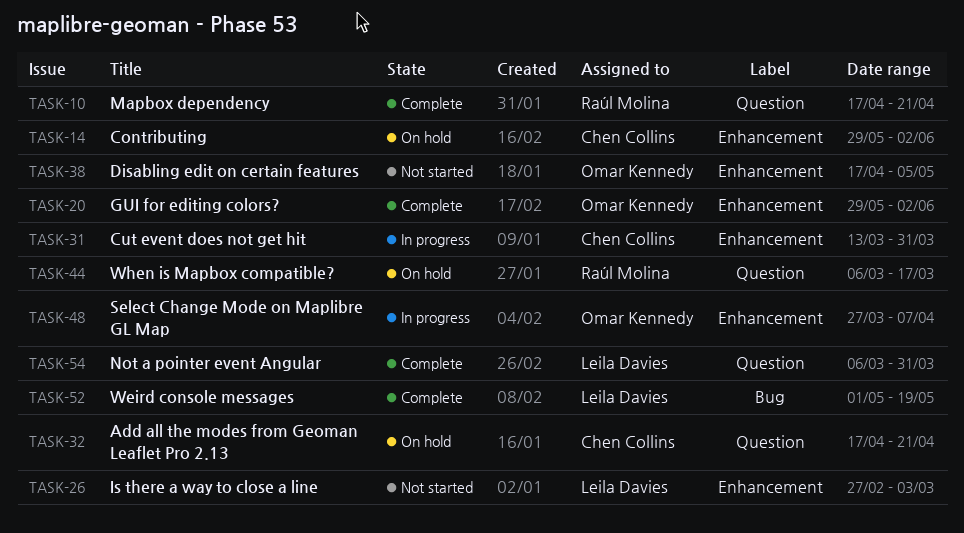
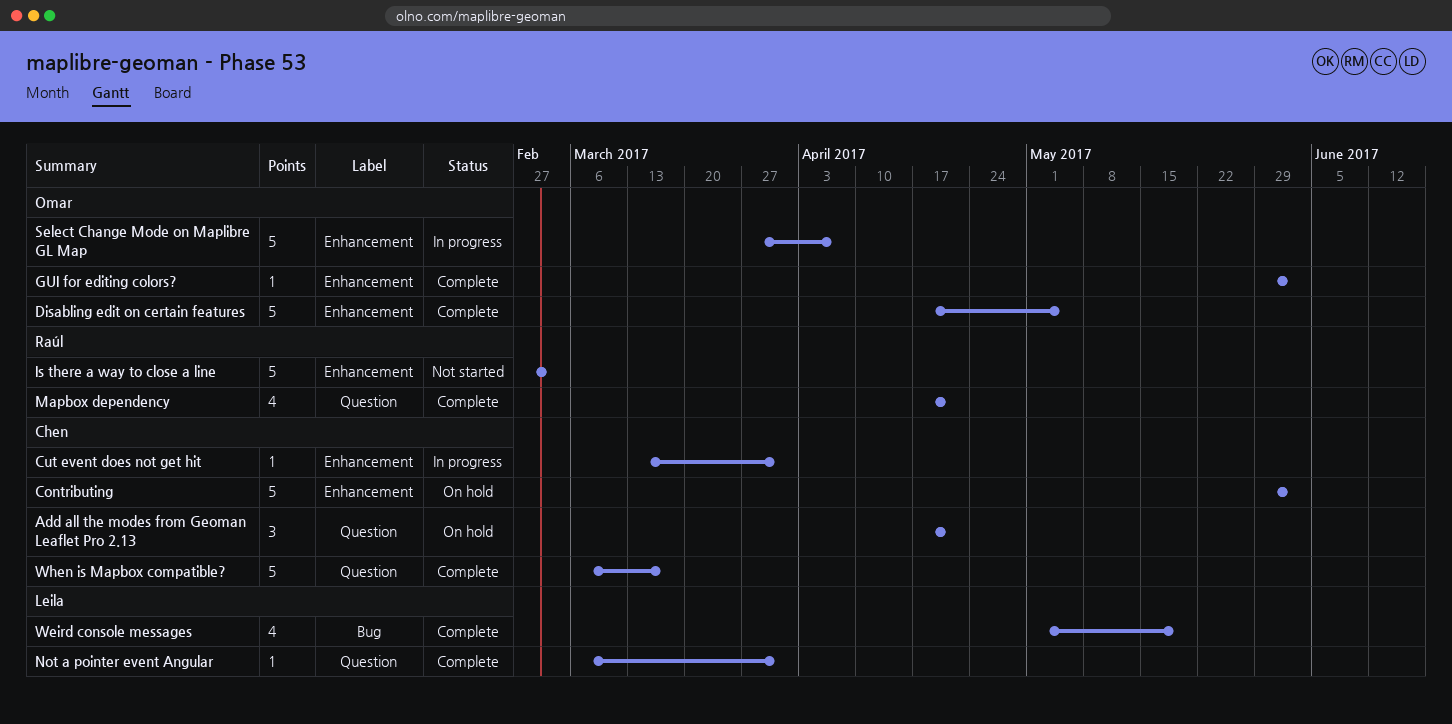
Disabling edit on certain features, status: Not started -> Complete
Is there a way to close a line, owner: Leila Davies -> Raúl Molina
When is Mapbox compatible?, status: On hold -> Complete
When is Mapbox compatible?, owner: Raúl Molina -> Chen Collins

